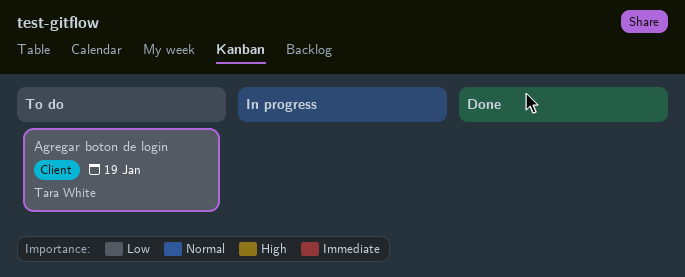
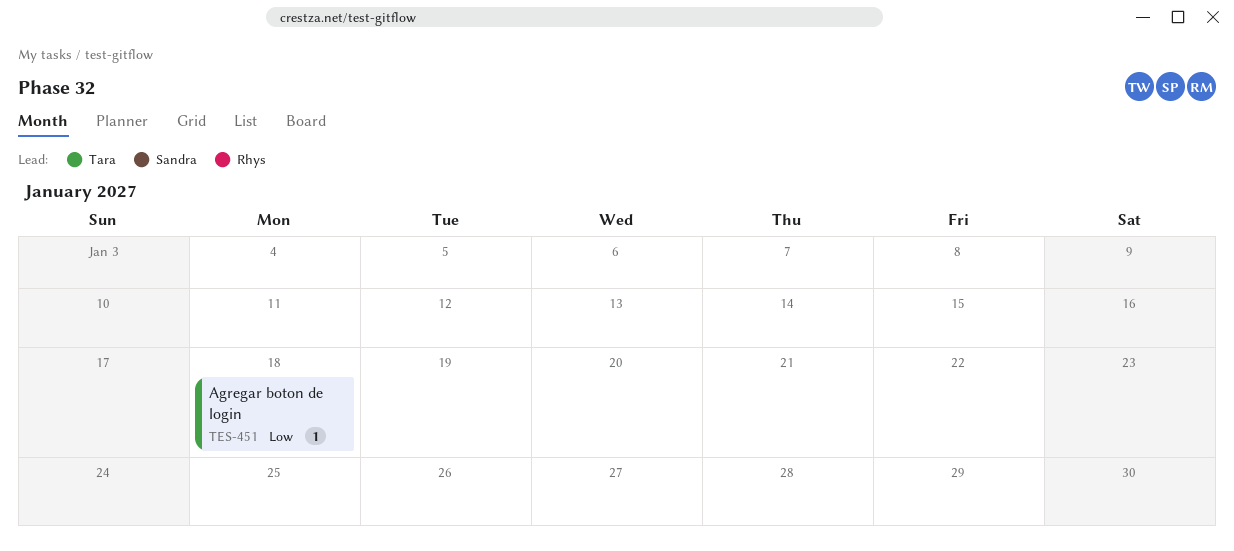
Agregar boton de login, due: Jan 19 -> Jan 18

